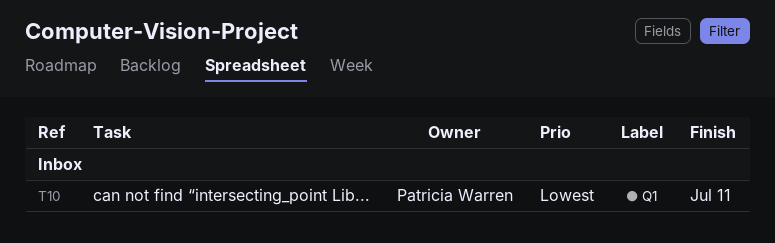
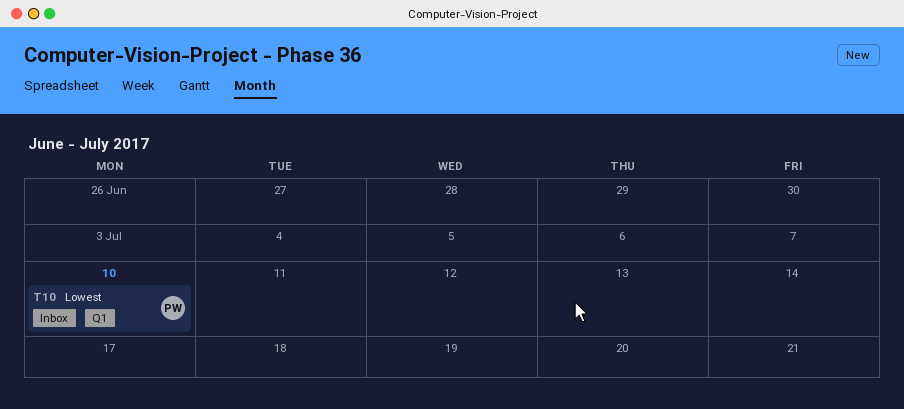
T10, due: Jul 11 -> Jul 10

